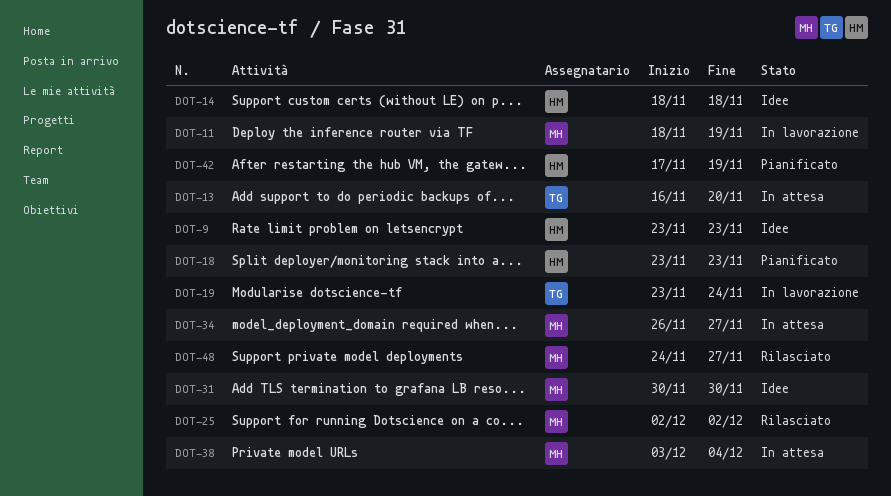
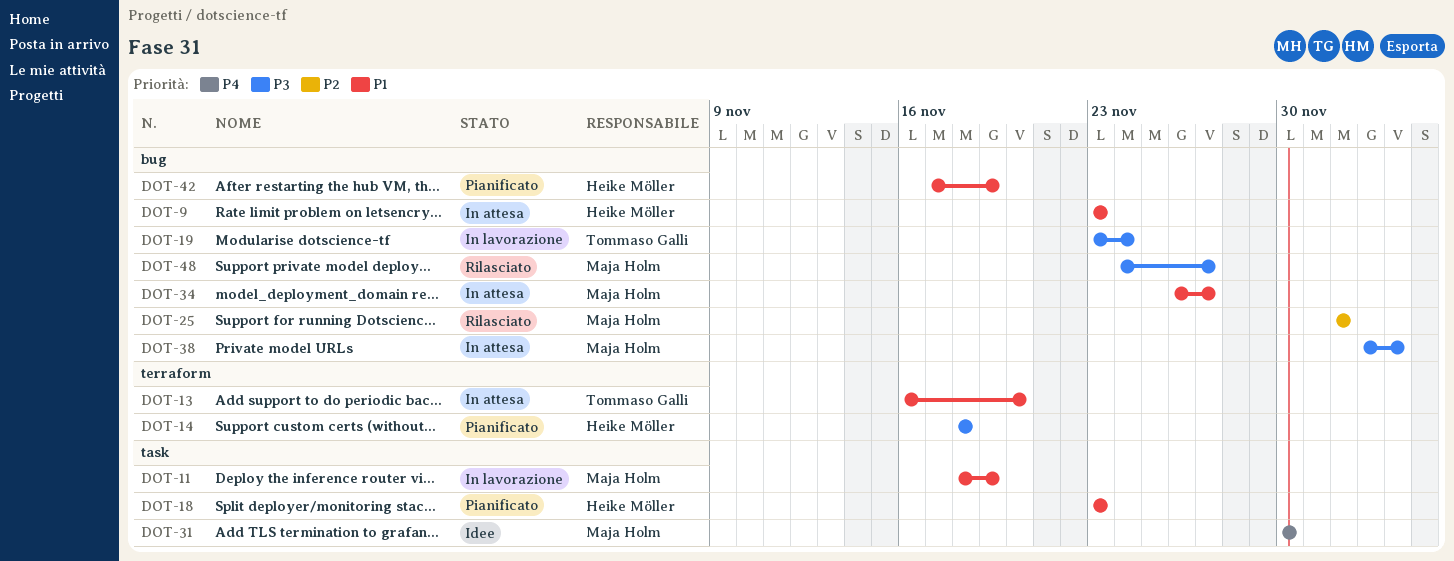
DOT-9, status: Idee -> In attesa
DOT-14, status: Idee -> Pianificato

